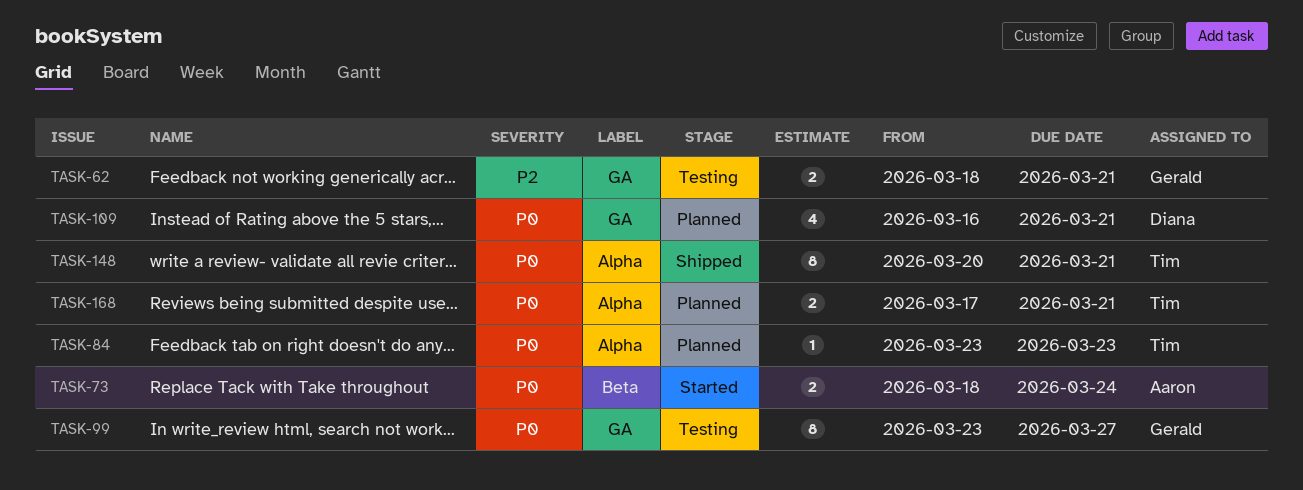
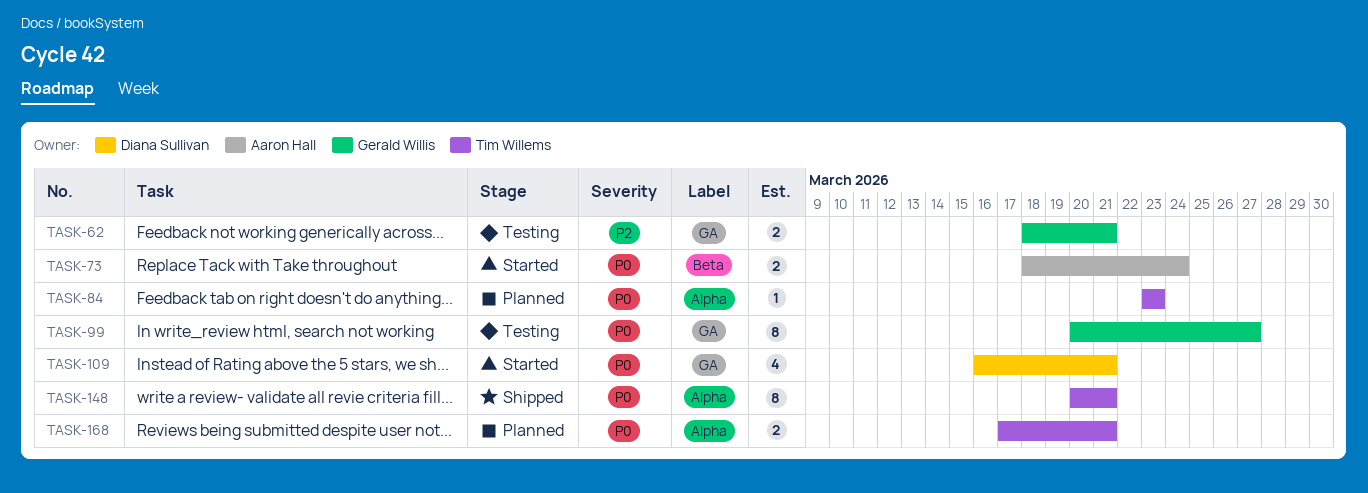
TASK-99, start: Mar 23 -> Mar 20
TASK-109, status: Planned -> Started

